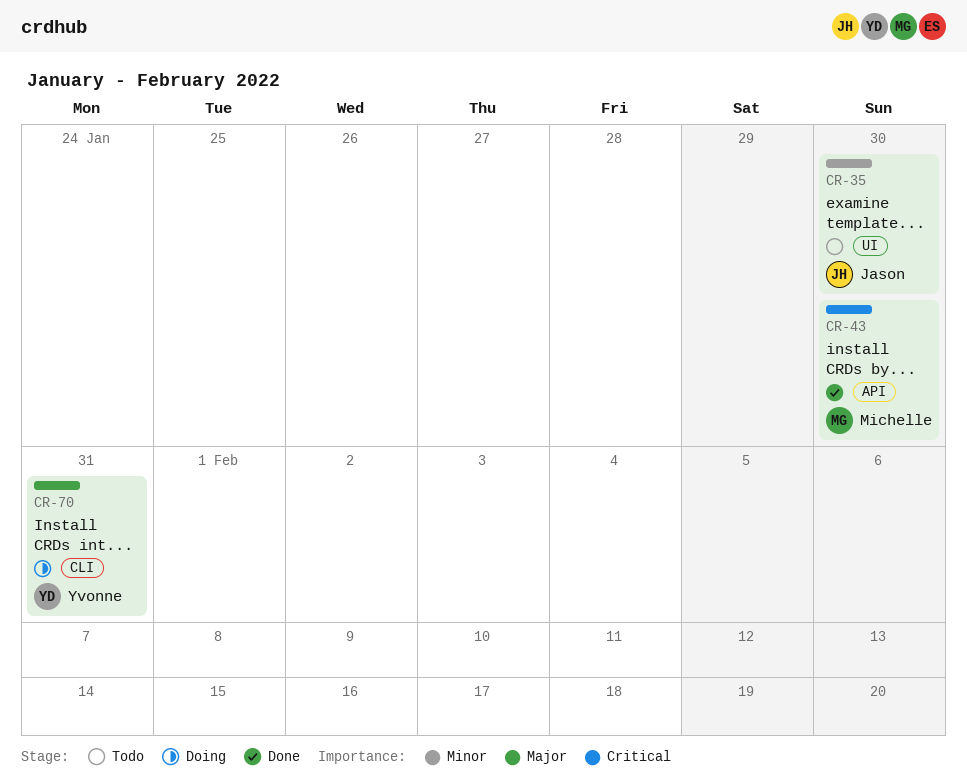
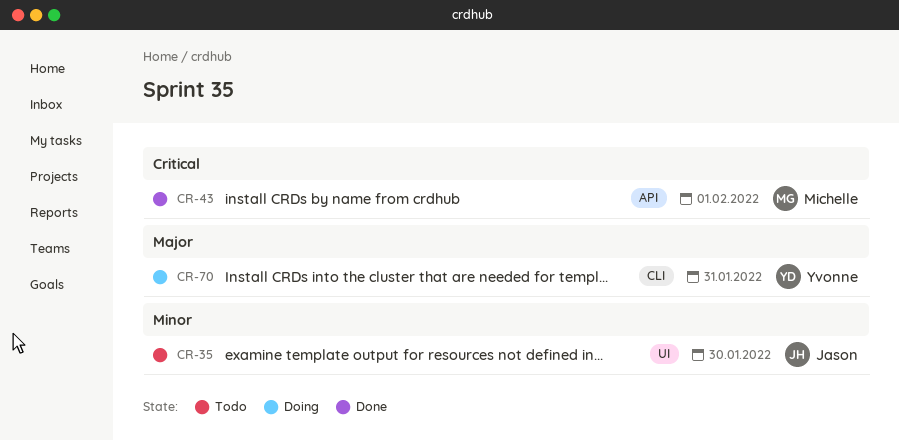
CR-43, due: Jan 30 -> Feb 1

